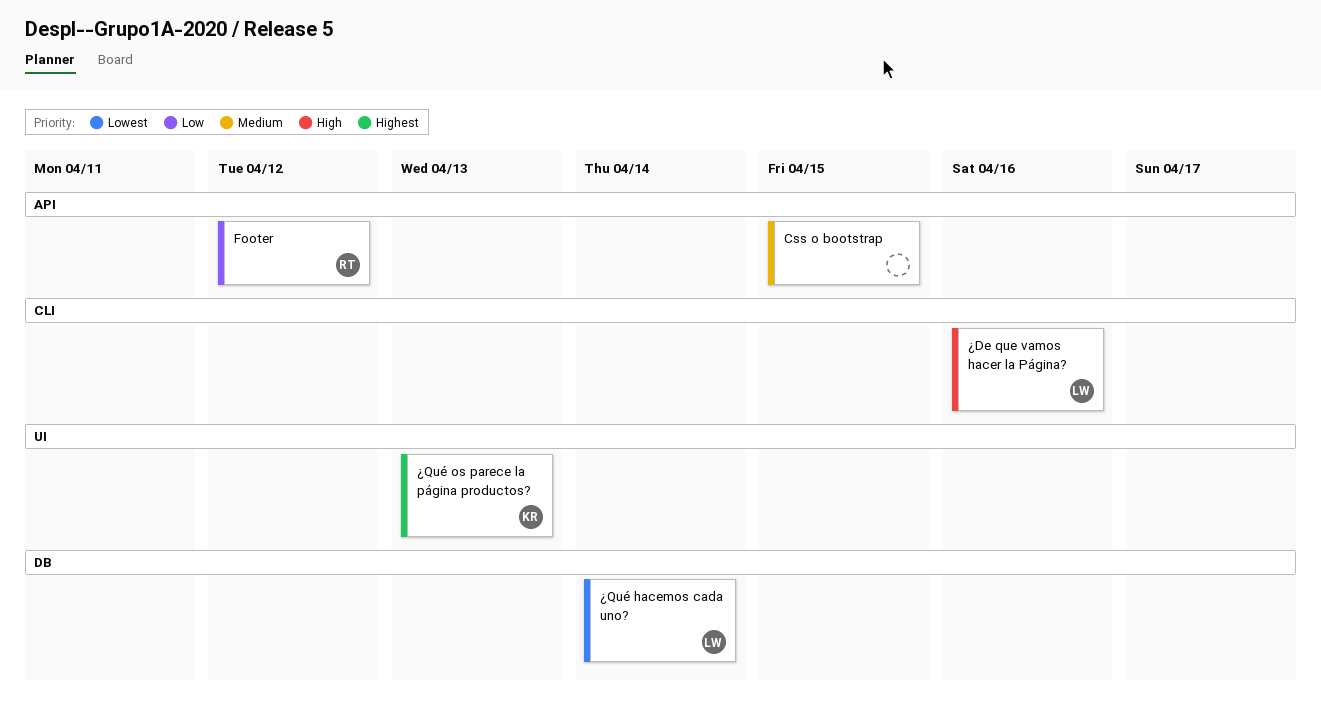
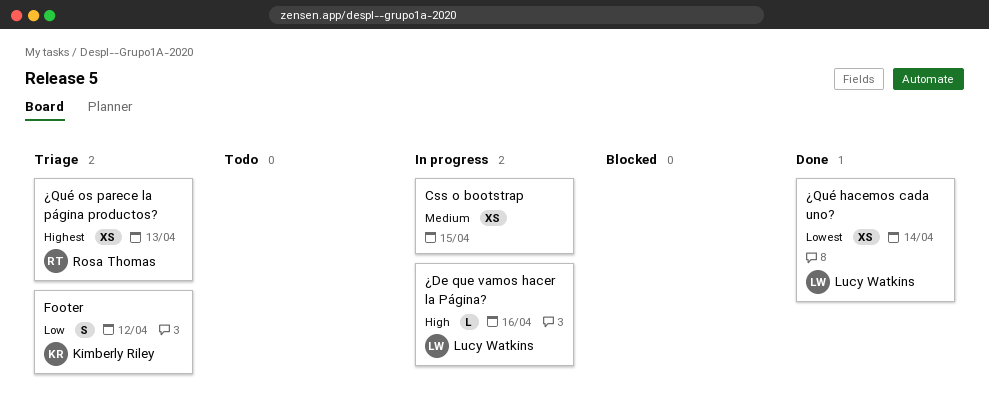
Footer, owner: Rosa Thomas -> Kimberly Riley
¿Qué os parece la página productos?, owner: Kimberly Riley -> Rosa Thomas

